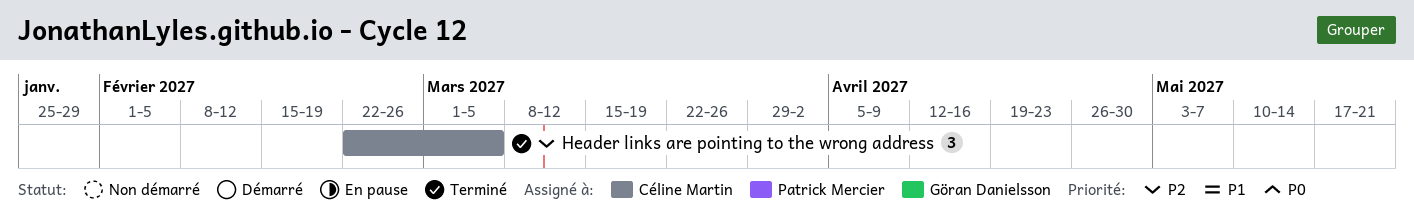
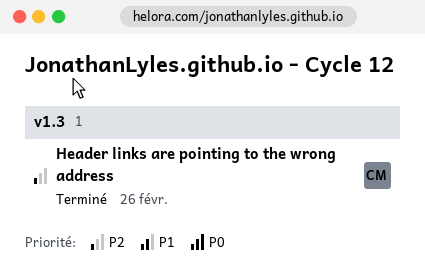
Header links are pointing to the wrong address, due: Mar 5 -> Feb 26

